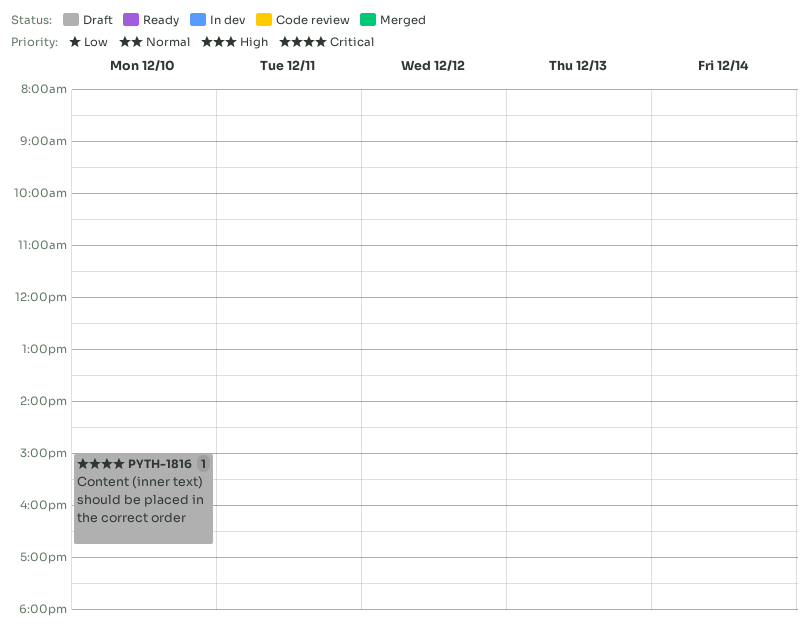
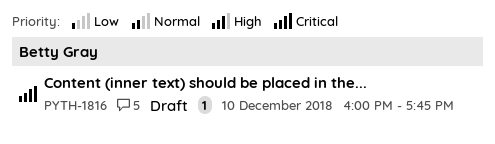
PYTH-1816, begins: 15:00 -> 16:00
PYTH-1816, ends: 16:45 -> 17:45

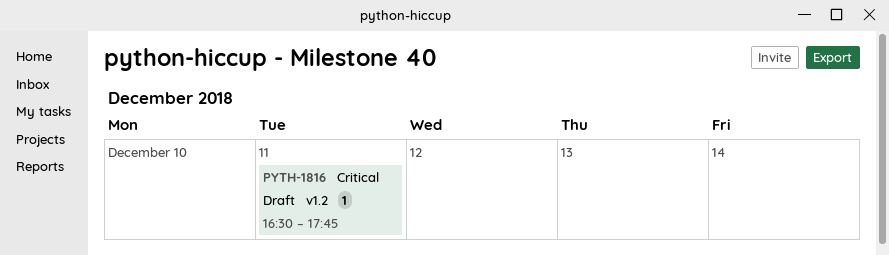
PYTH-1816, day: Dec 10 -> Dec 11
PYTH-1816, begins: 16:00 -> 16:30

